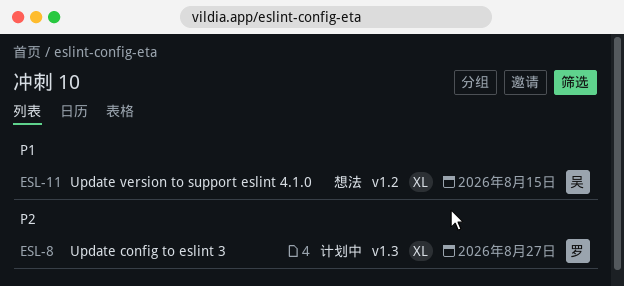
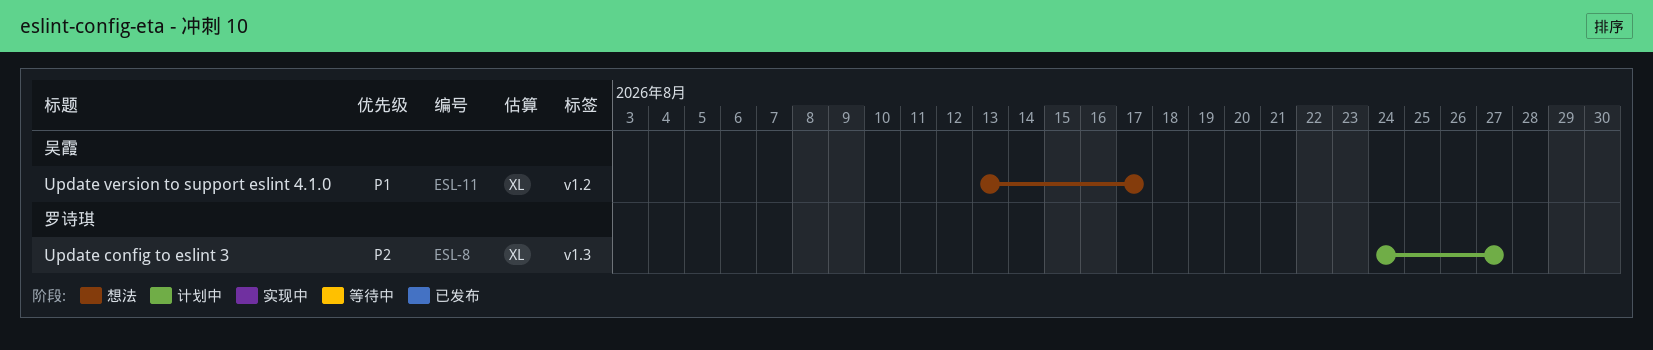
ESL-11, due: Aug 15 -> Aug 17

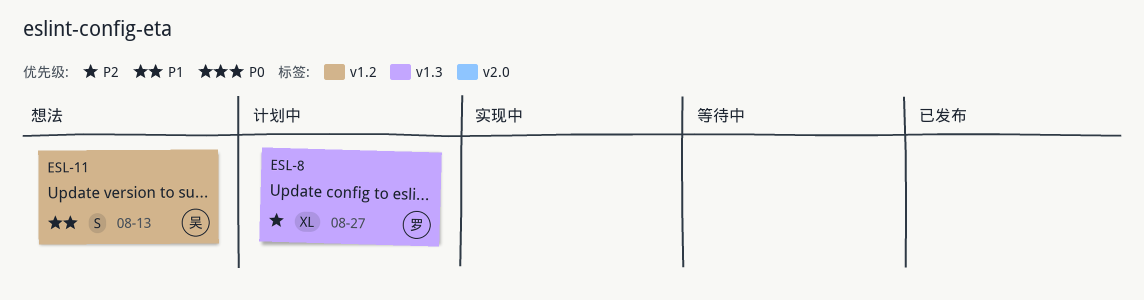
ESL-11, estimate: XL -> S
ESL-11, due: Aug 17 -> Aug 13

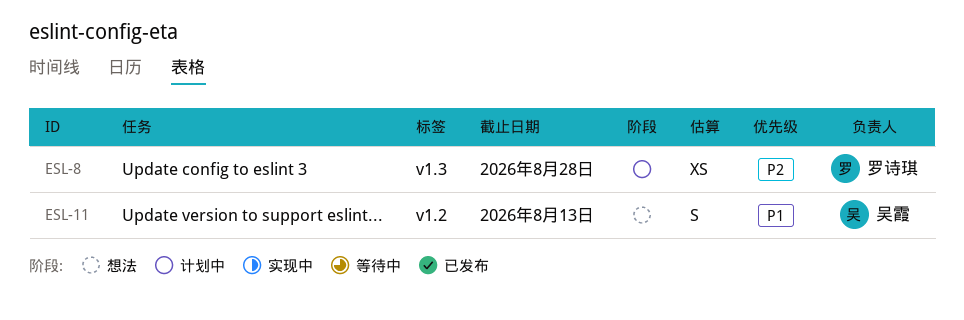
ESL-8, estimate: XL -> XS
ESL-8, due: Aug 27 -> Aug 28

